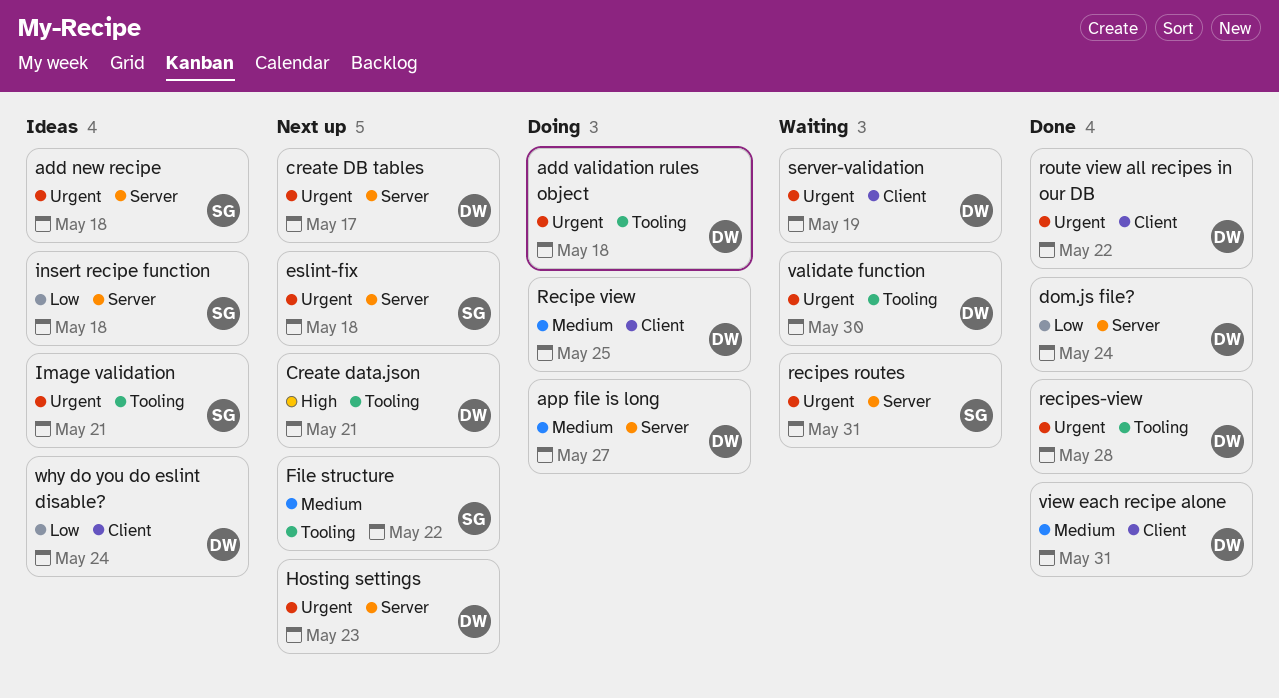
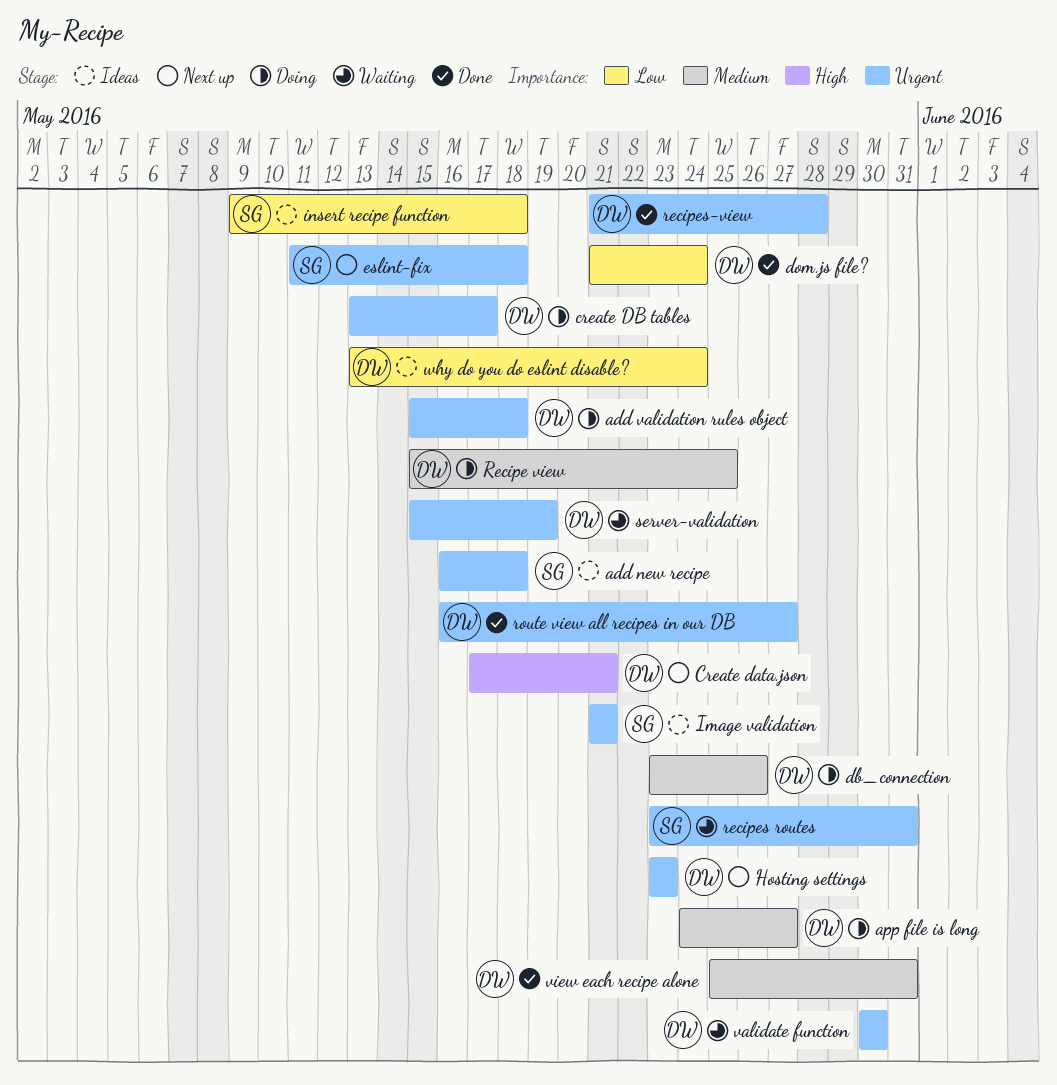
create DB tables, status: Next up -> Doing
db_connection: none -> present
File structure: present -> none
route view all recipes in our DB, due: May 22 -> May 27

